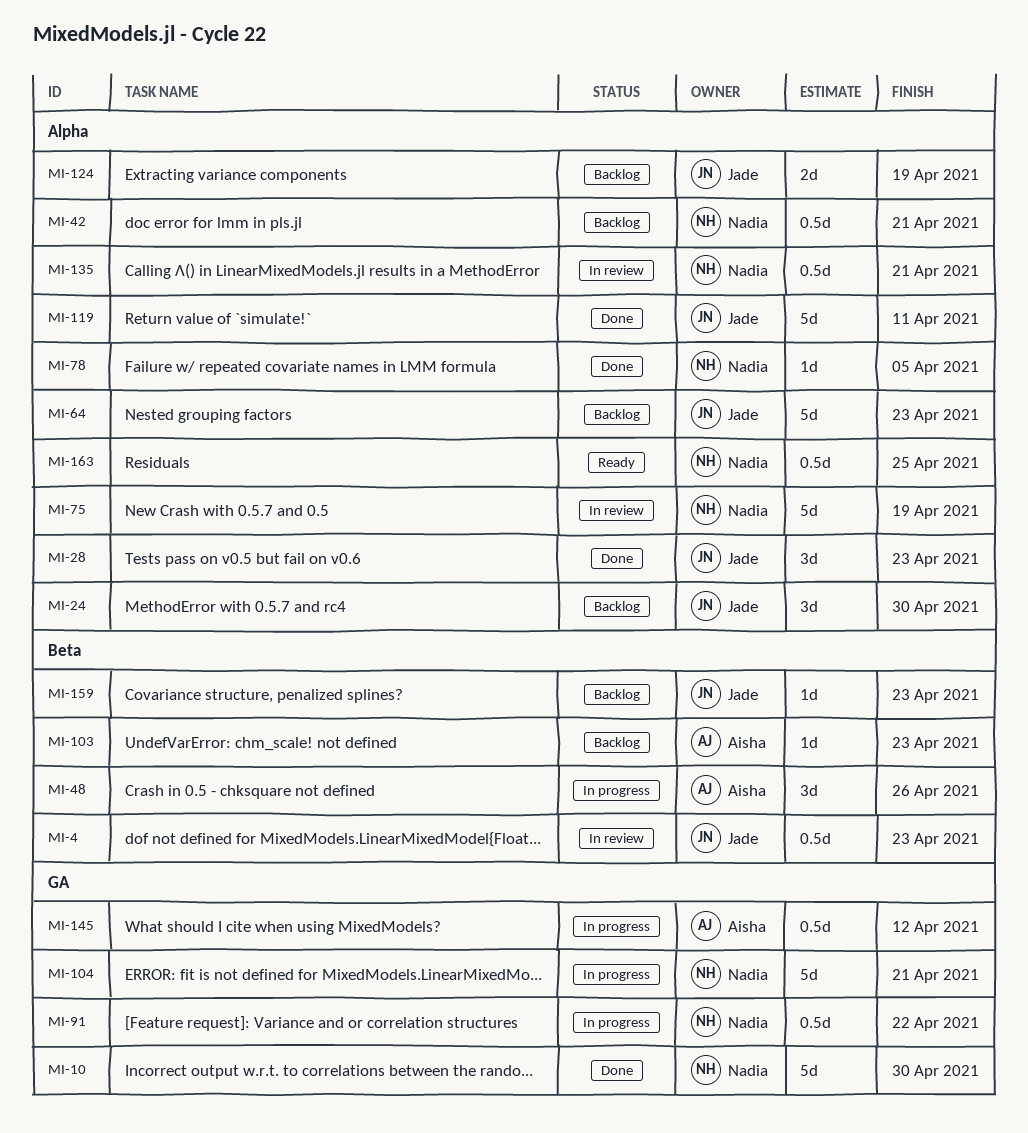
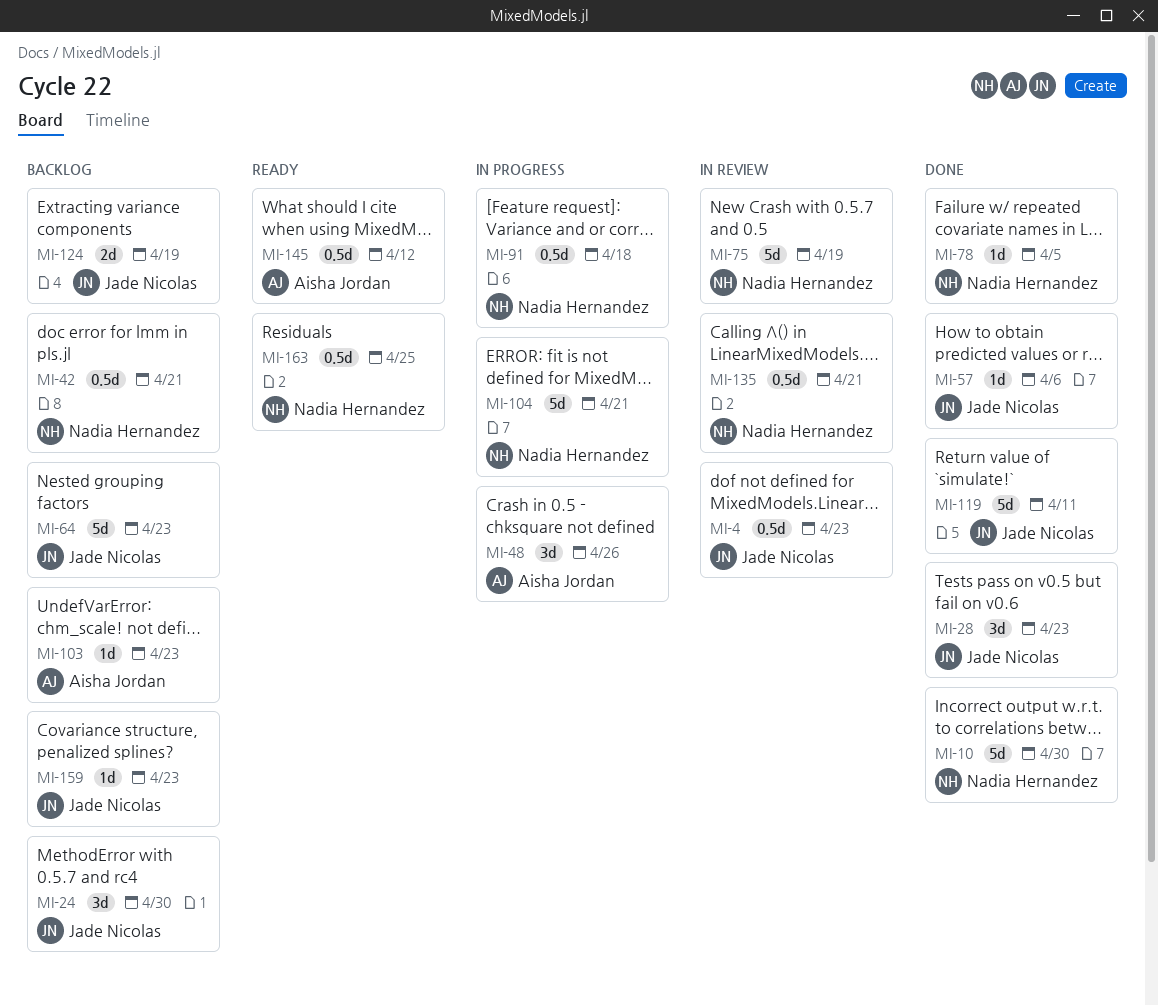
MI-57: none -> present
MI-91, due: Apr 22 -> Apr 18
MI-145, status: In progress -> Ready

